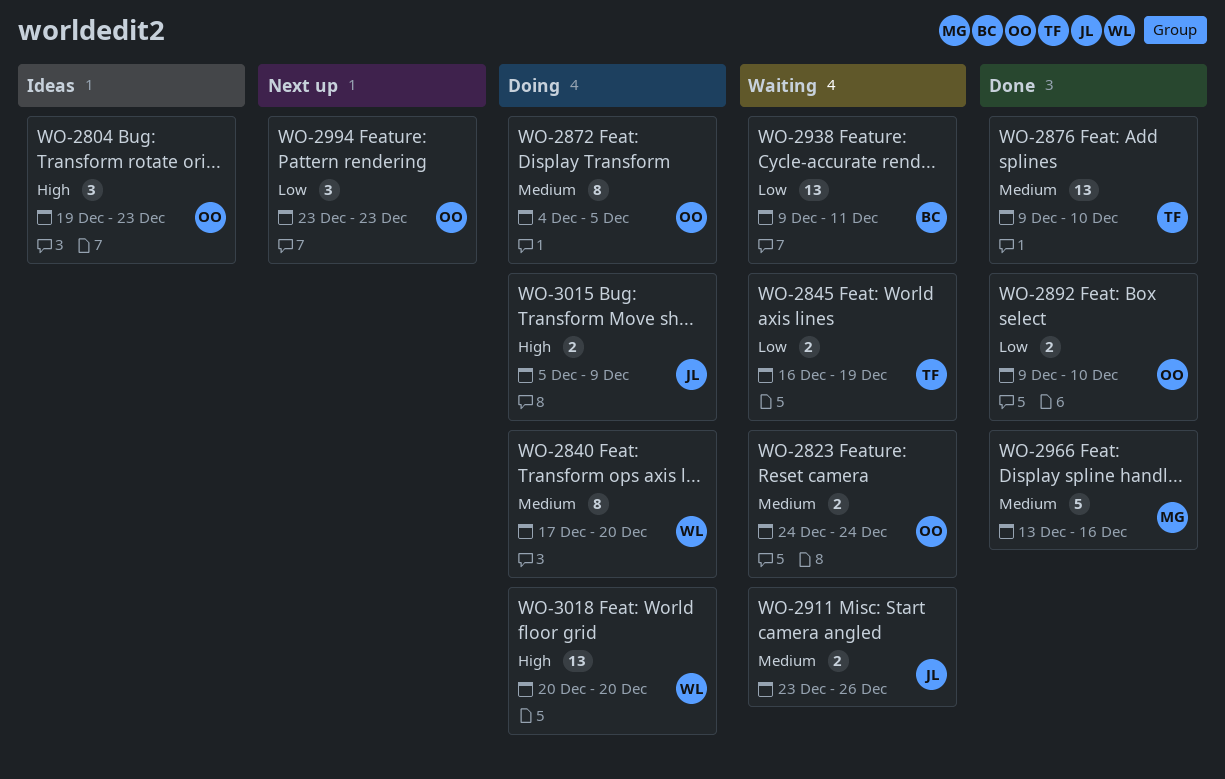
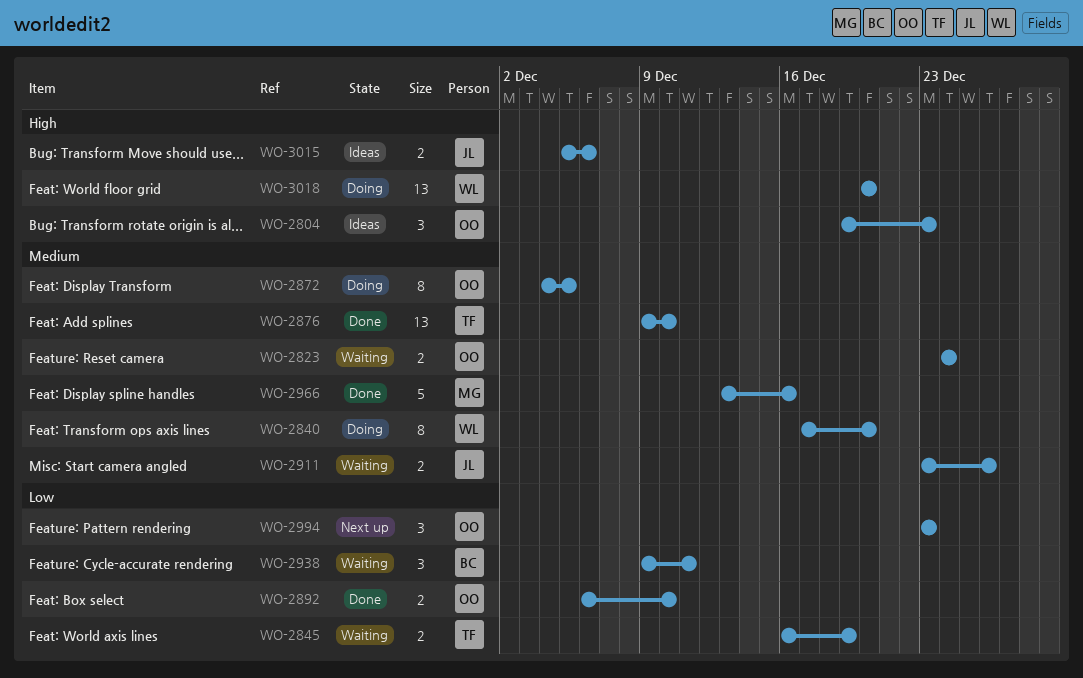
WO-2892, start: Dec 9 -> Dec 6
WO-2938, estimate: 13 -> 3
WO-3015, status: Doing -> Ideas
WO-3015, due: Dec 9 -> Dec 6

